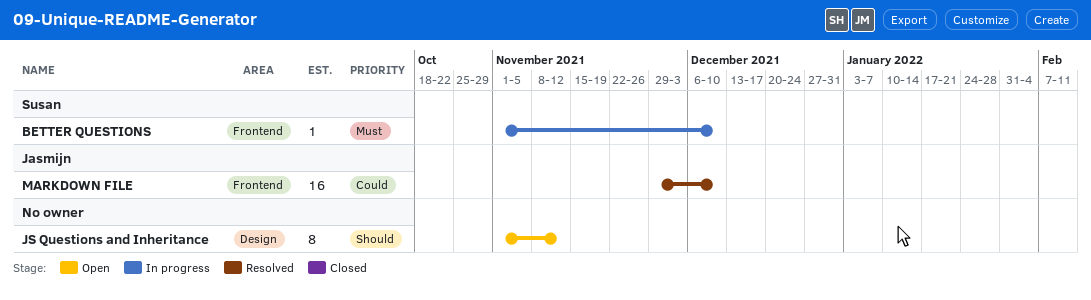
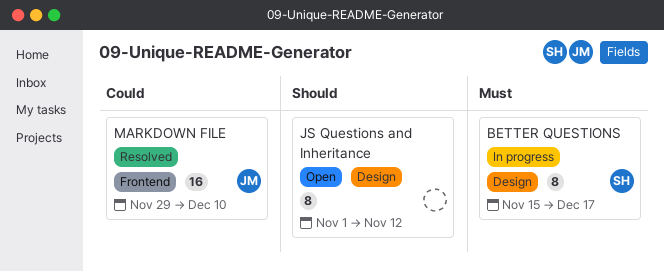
BETTER QUESTIONS, label: Frontend -> Design
BETTER QUESTIONS, estimate: 1 -> 8
BETTER QUESTIONS, start: Nov 1 -> Nov 15
BETTER QUESTIONS, due: Dec 10 -> Dec 17

